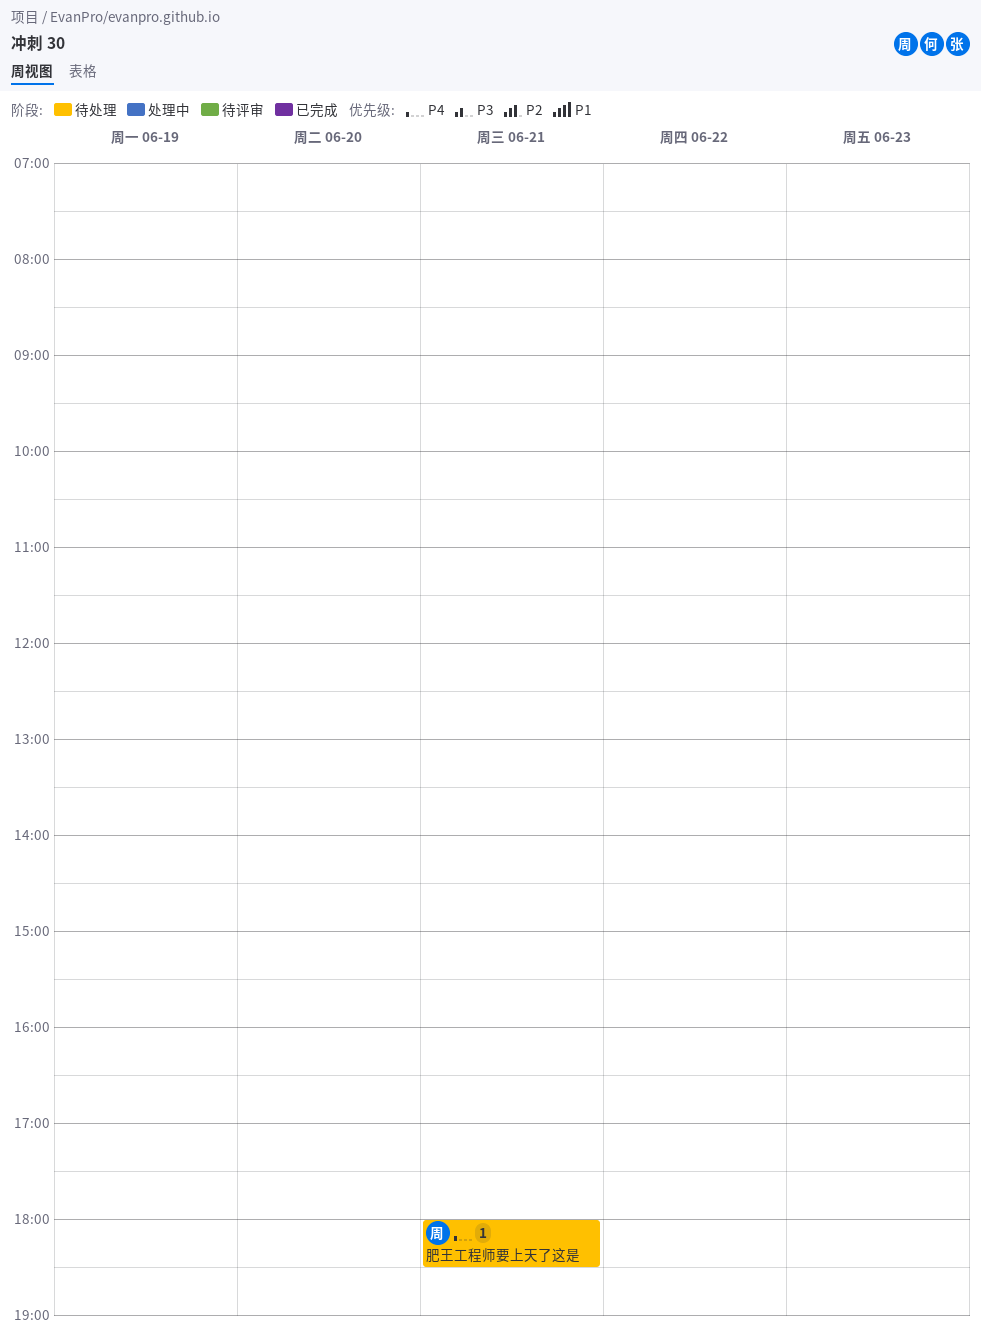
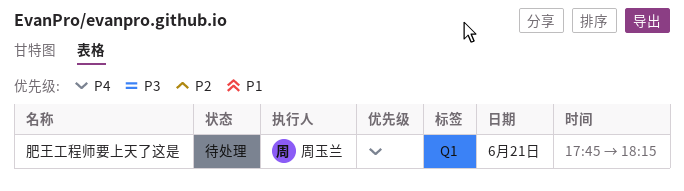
肥王工程师要上天了这是, begins: 18:00 -> 17:45
肥王工程师要上天了这是, ends: 18:30 -> 18:15

